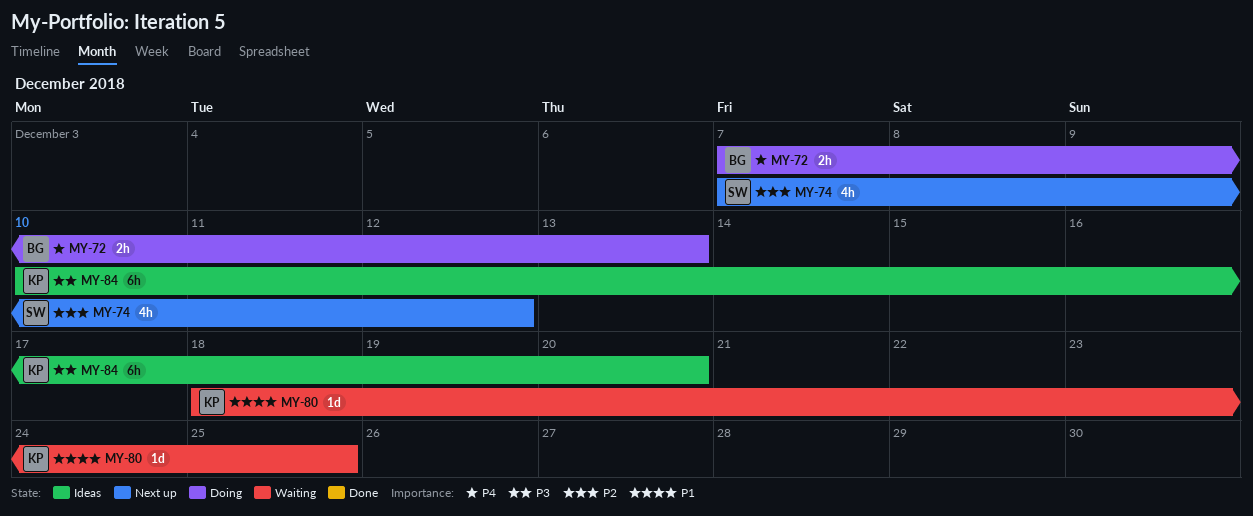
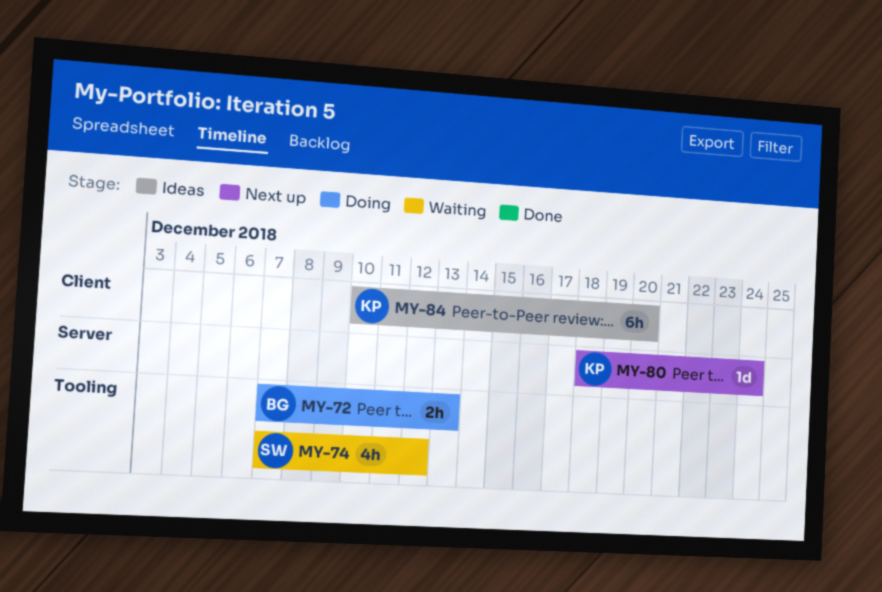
MY-74, status: Next up -> Waiting
MY-80, status: Waiting -> Next up
MY-80, due: Dec 25 -> Dec 24

